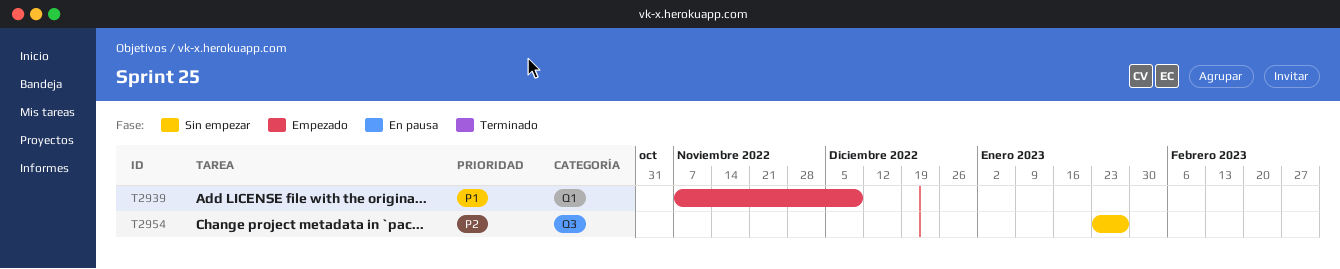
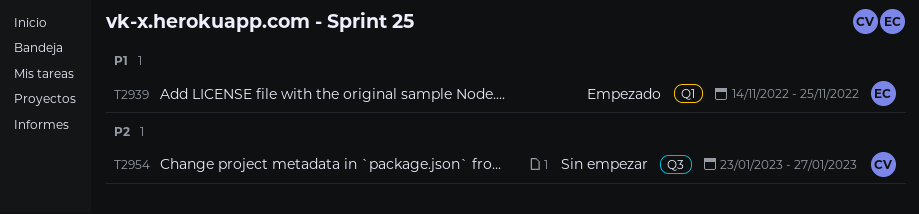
T2939, start: Nov 7 -> Nov 14
T2939, due: Dec 9 -> Nov 25

